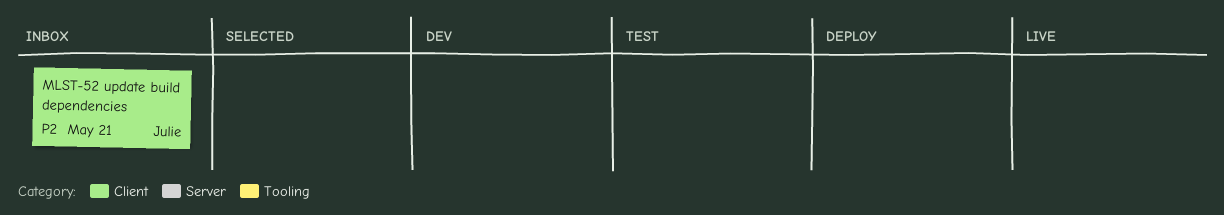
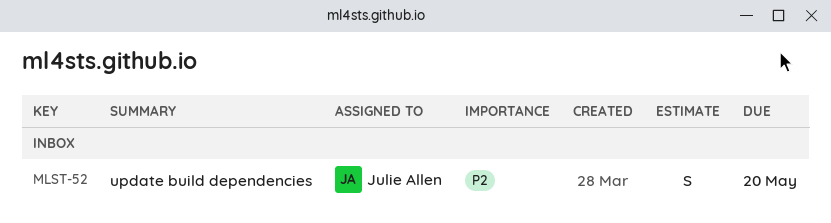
MLST-52, due: May 21 -> May 20

